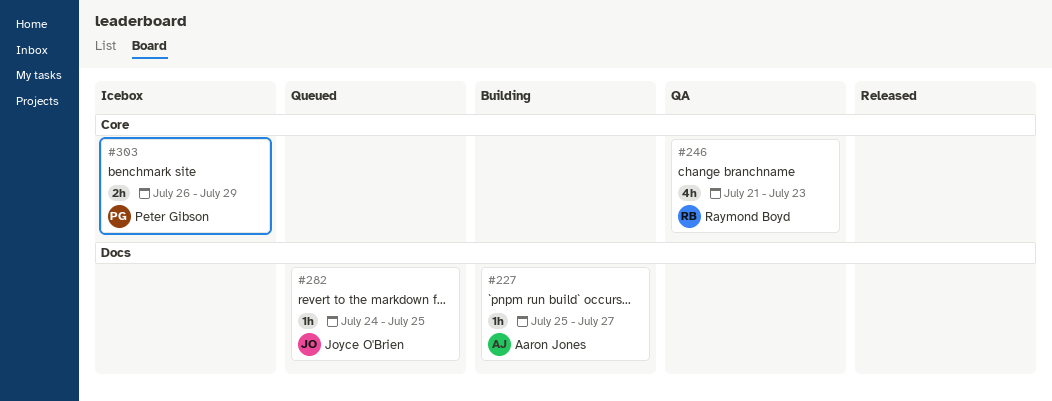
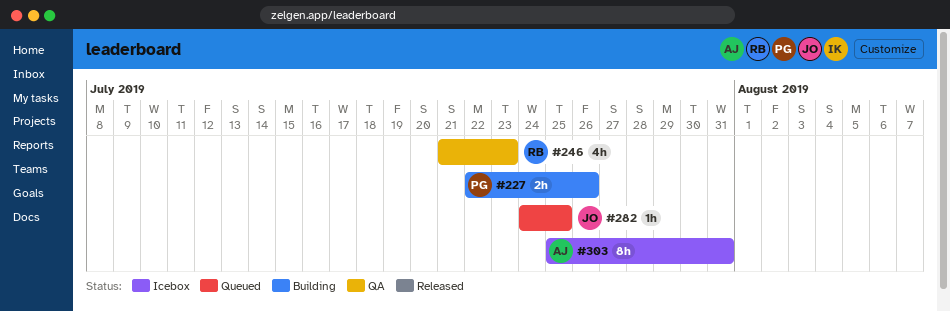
#227, owner: Aaron Jones -> Peter Gibson
#227, estimate: 1h -> 2h
#227, start: Jul 25 -> Jul 22
#227, due: Jul 27 -> Jul 26
#303, owner: Peter Gibson -> Aaron Jones
#303, estimate: 2h -> 8h
#303, start: Jul 26 -> Jul 25
#303, due: Jul 29 -> Jul 31

